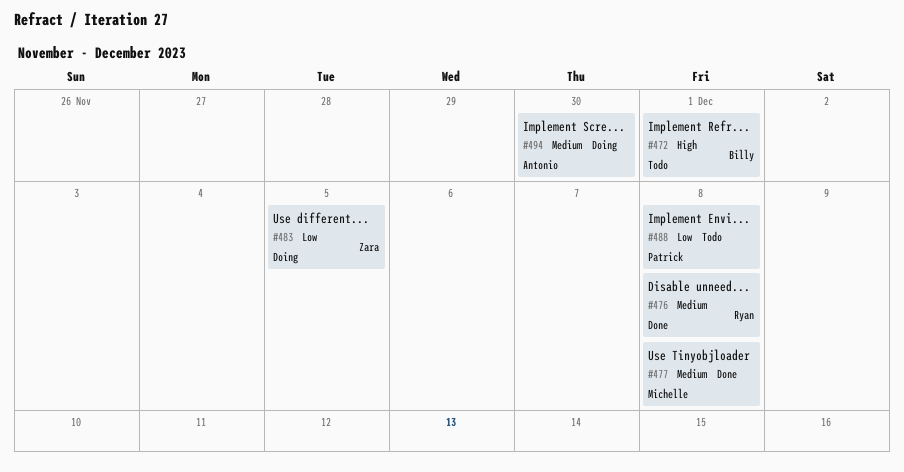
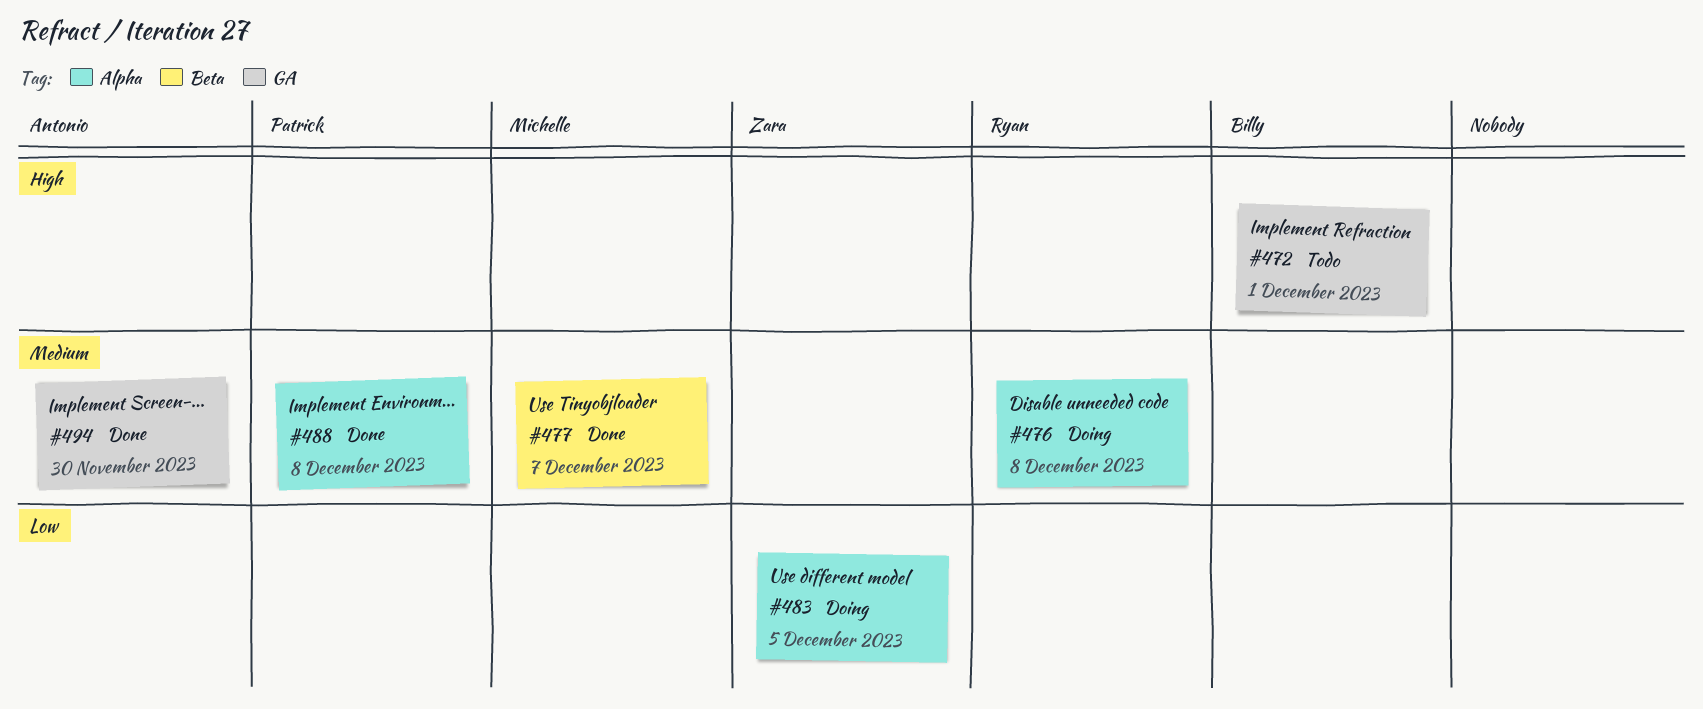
#476, status: Done -> Doing
#477, due: Dec 8 -> Dec 7
#488, status: Todo -> Done
#488, priority: Low -> Medium
#494, status: Doing -> Done

